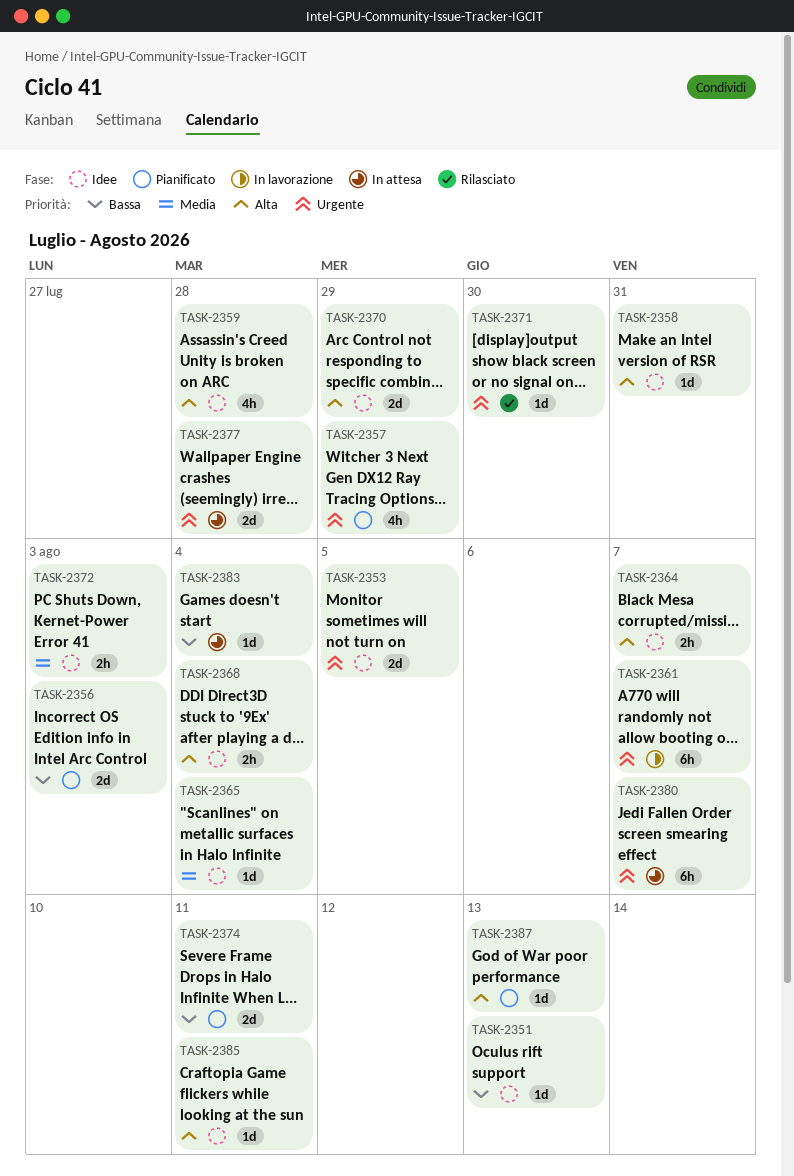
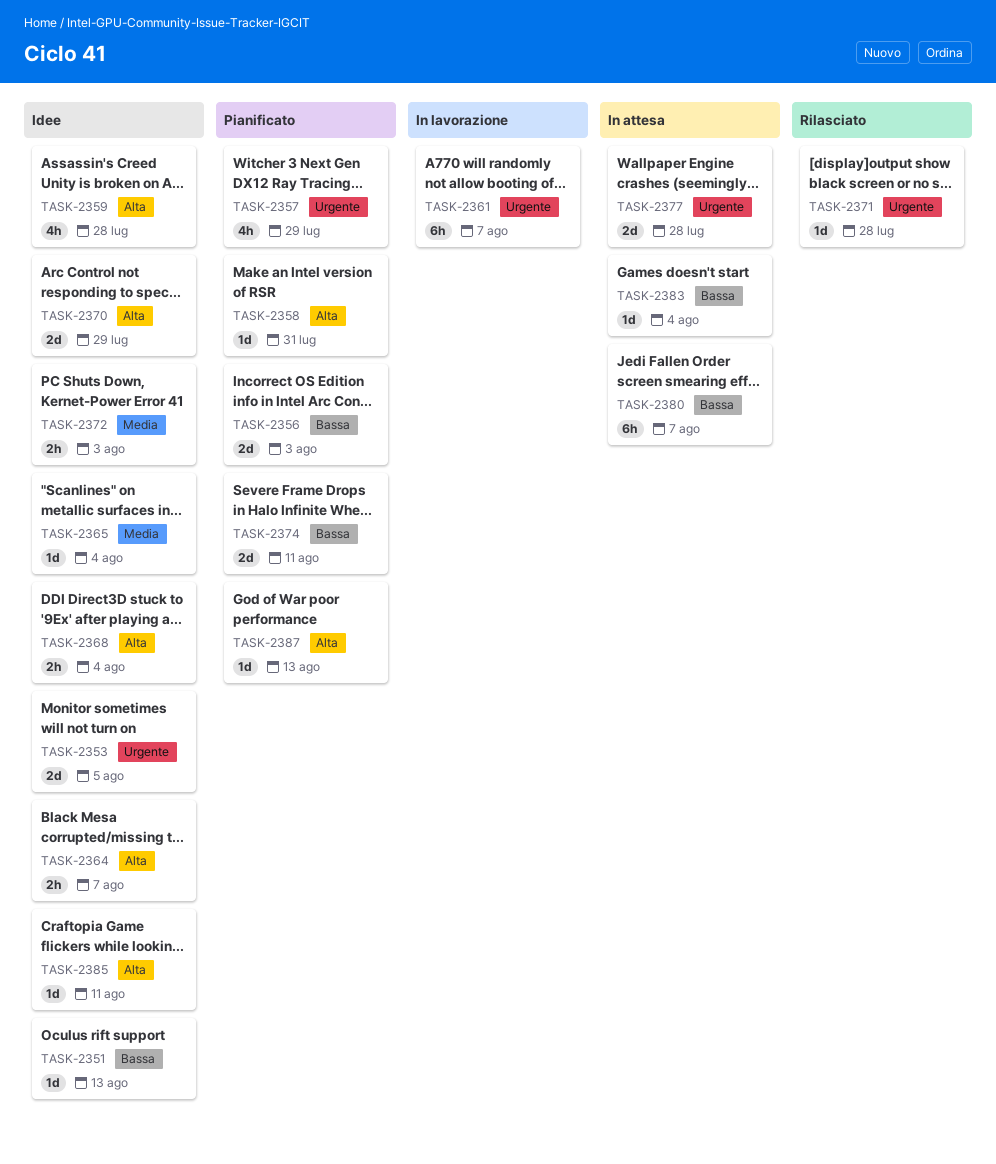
TASK-2358, status: Idee -> Pianificato
TASK-2371, due: Jul 30 -> Jul 28
TASK-2380, priority: Urgente -> Bassa

